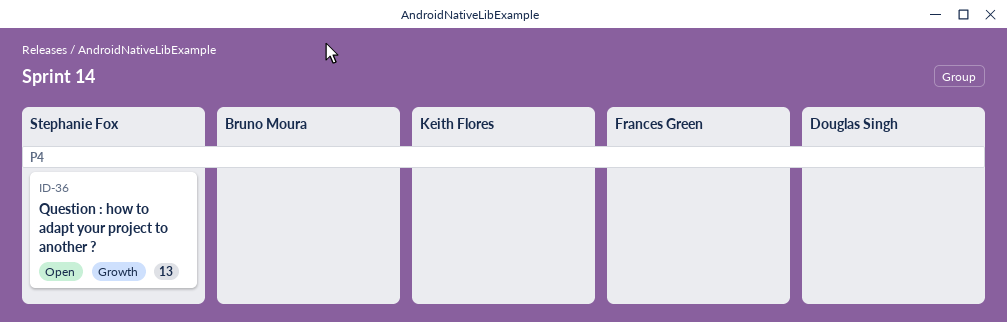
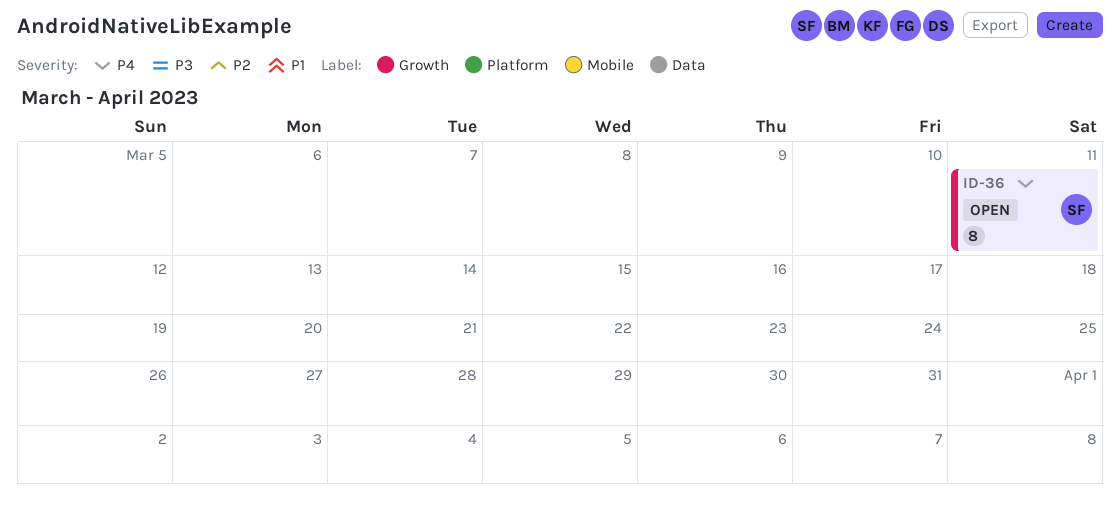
ID-36, estimate: 13 -> 8

